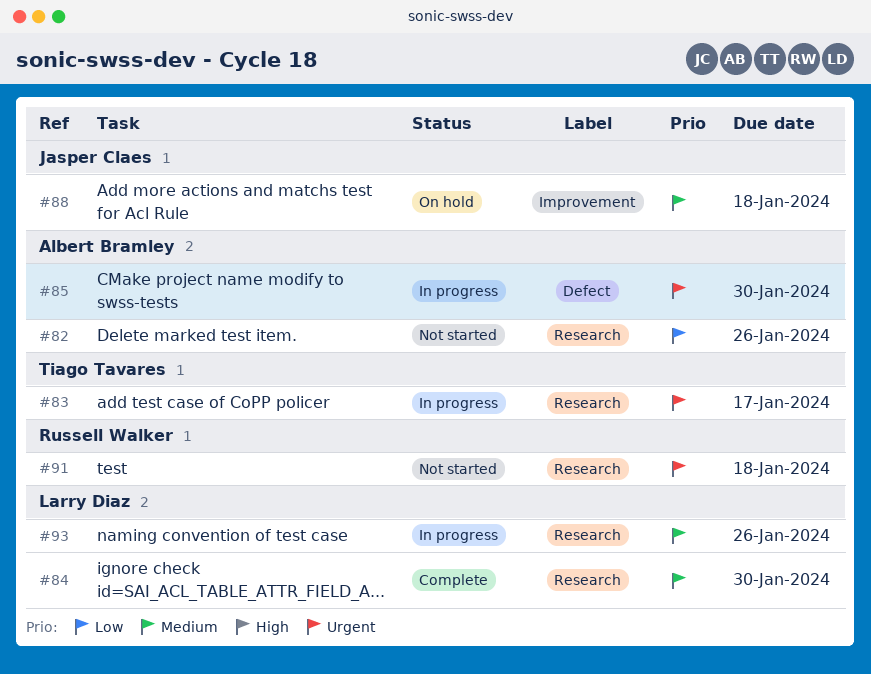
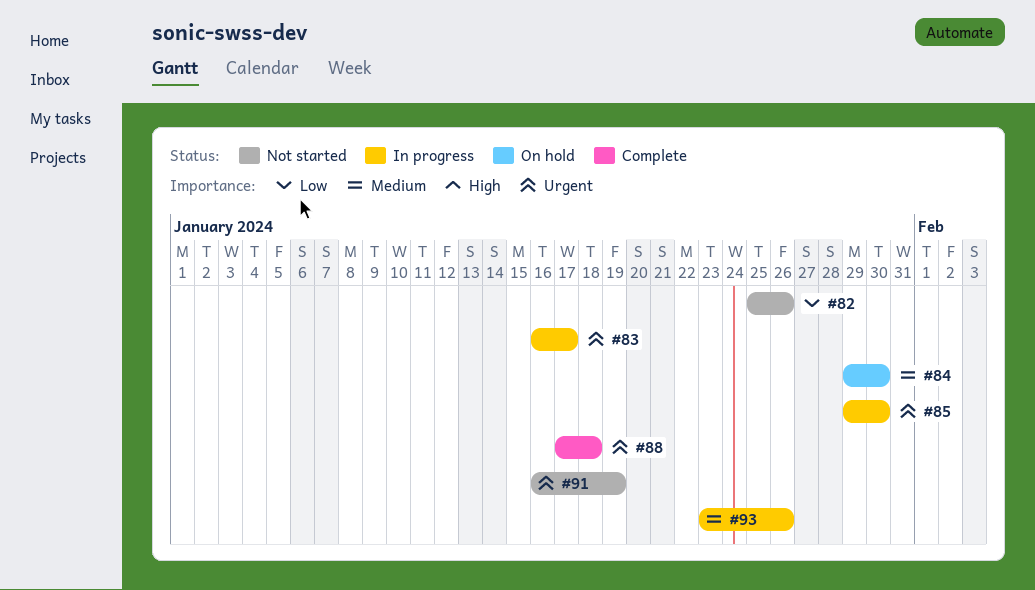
#84, status: Complete -> On hold
#88, status: On hold -> Complete
#88, priority: Medium -> Urgent
#91, due: Jan 18 -> Jan 19

